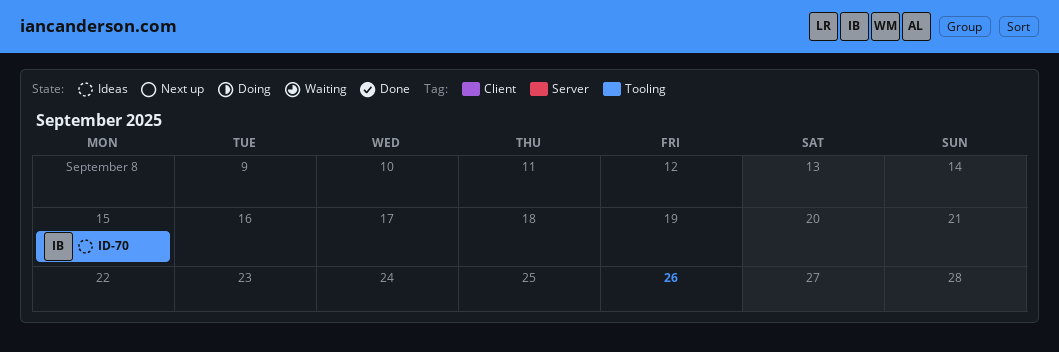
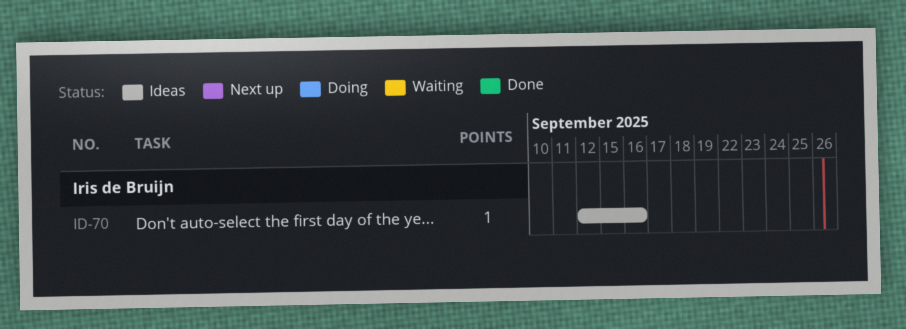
ID-70, start: Sep 15 -> Sep 12
ID-70, due: Sep 15 -> Sep 16

